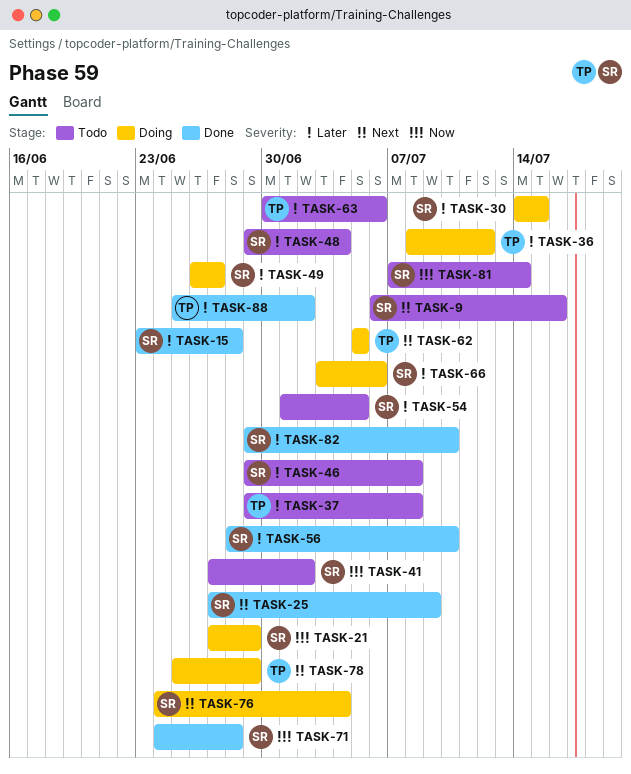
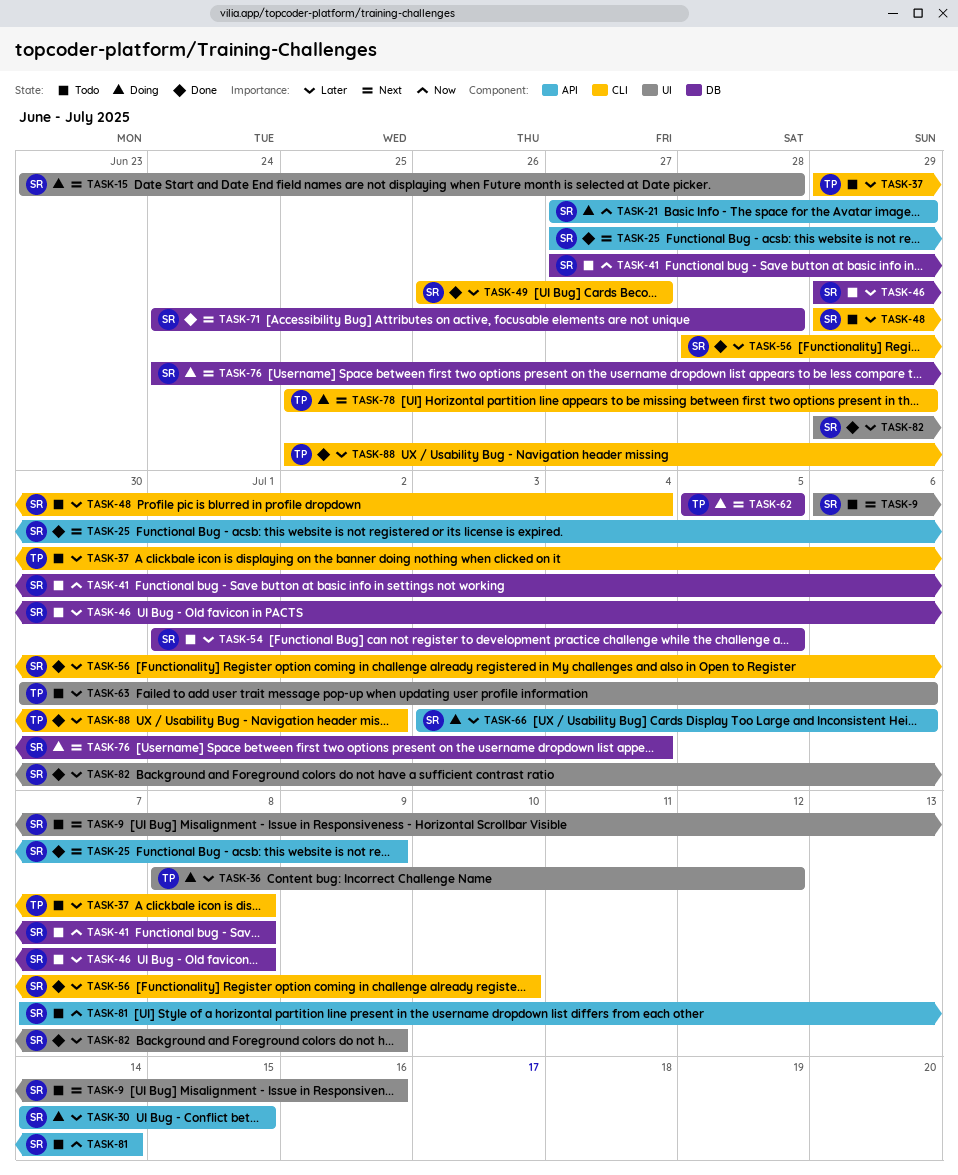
TASK-15, status: Done -> Doing
TASK-15, priority: Later -> Next
TASK-41, due: Jul 2 -> Jul 8
TASK-49, status: Doing -> Done
TASK-71, priority: Now -> Next
TASK-82, due: Jul 10 -> Jul 9

